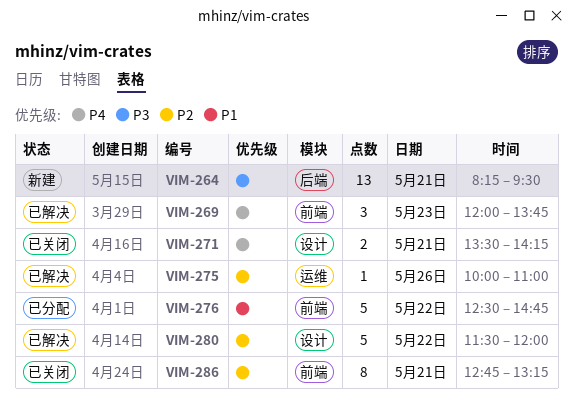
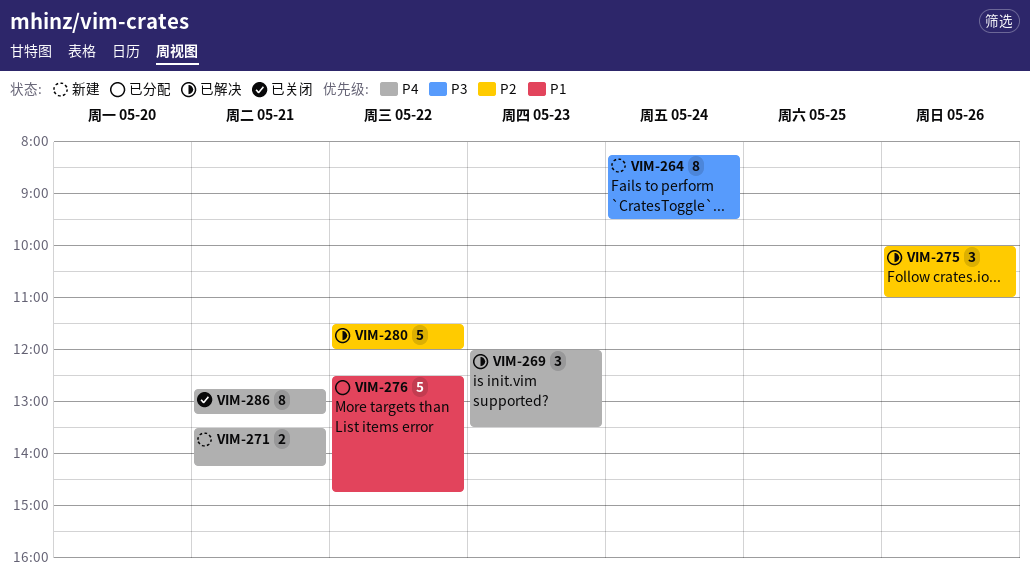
VIM-264, estimate: 13 -> 8
VIM-264, day: May 21 -> May 24
VIM-269, ends: 13:45 -> 13:30
VIM-271, status: 已关闭 -> 新建
VIM-275, estimate: 1 -> 3
VIM-286, priority: P2 -> P4

